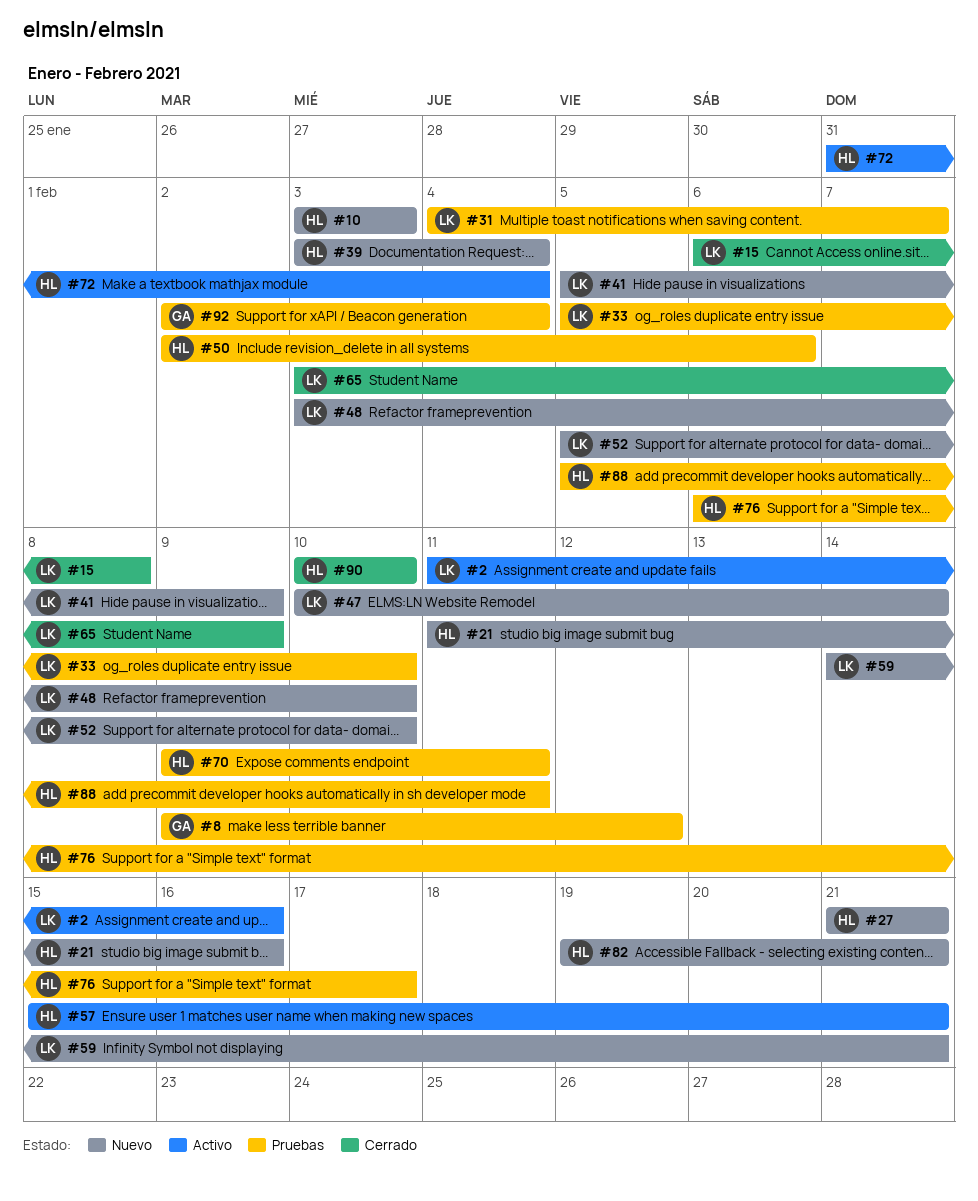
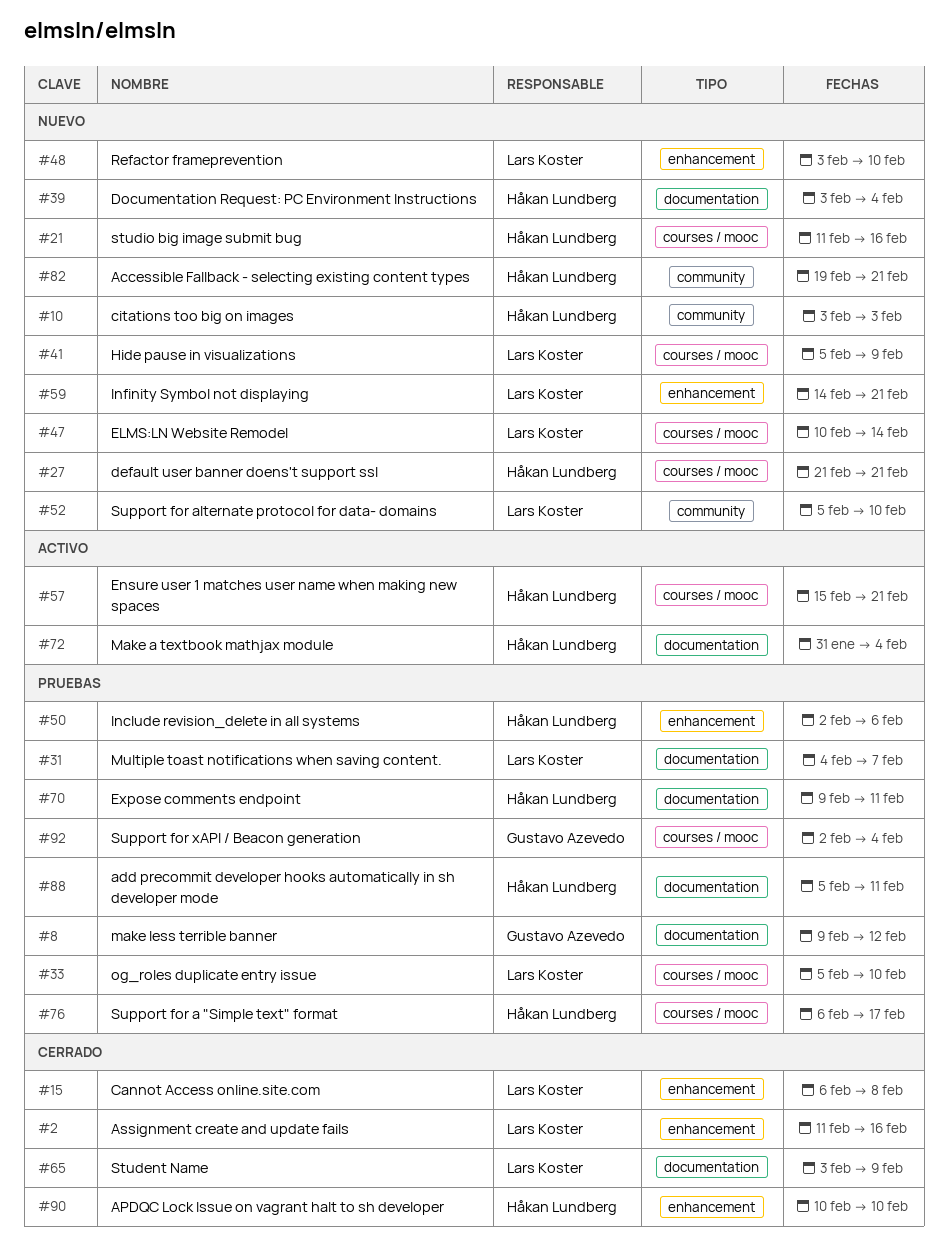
#2, status: Activo -> Cerrado

